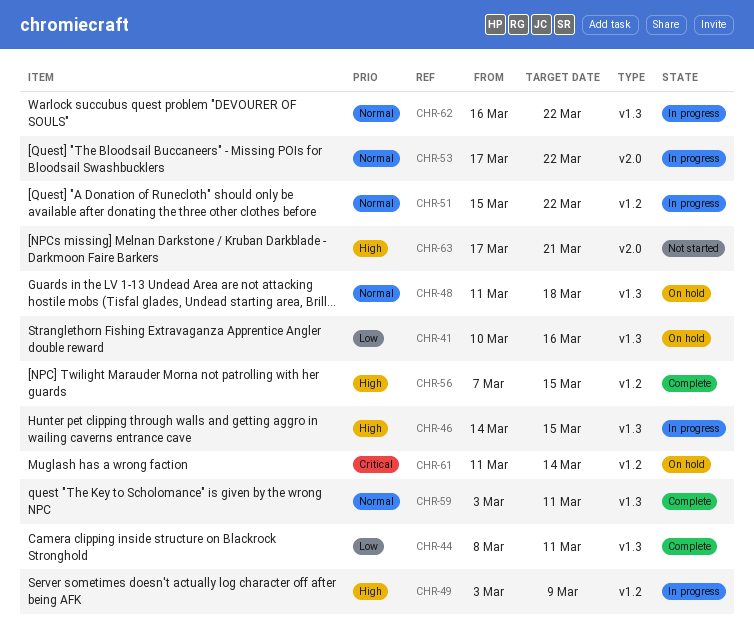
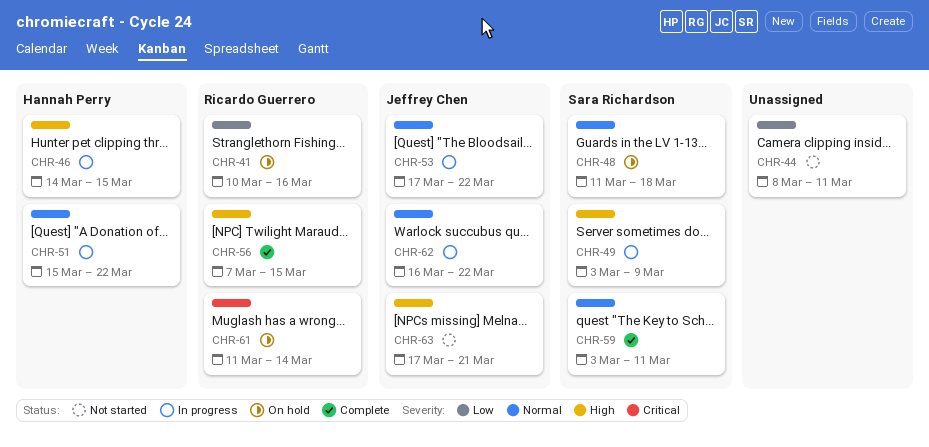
CHR-44, status: Complete -> Not started

